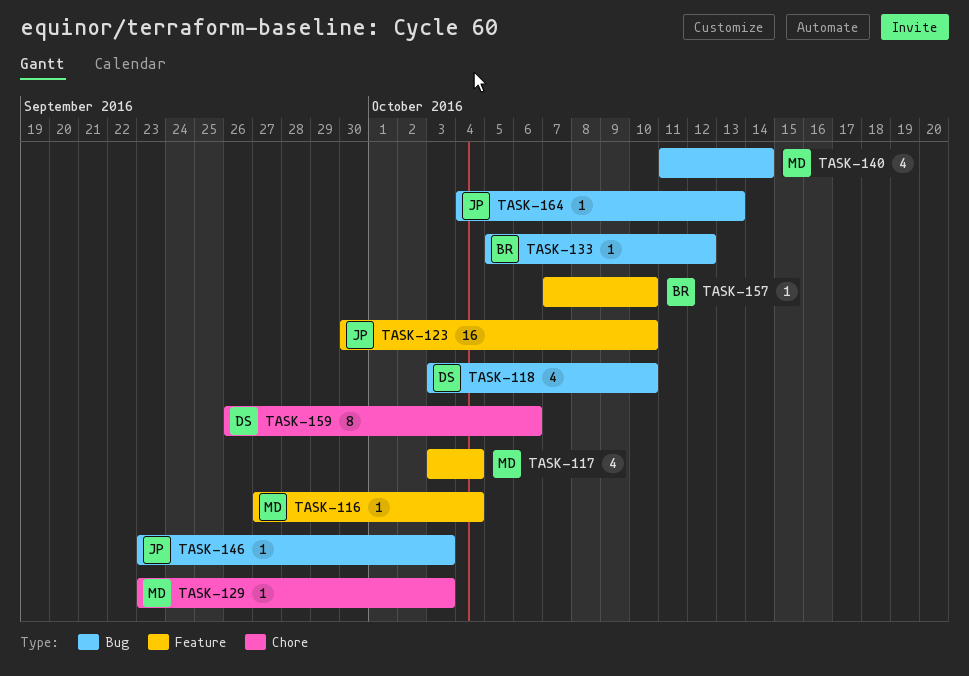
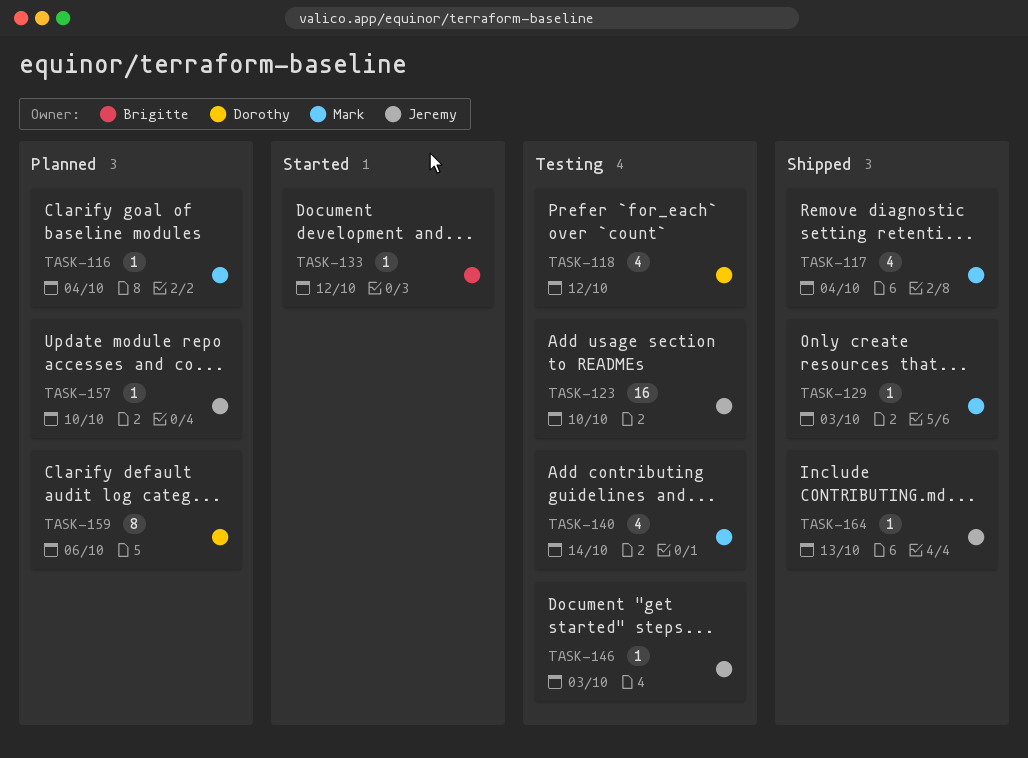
TASK-118, due: Oct 10 -> Oct 12
TASK-157, owner: Brigitte -> Jeremy

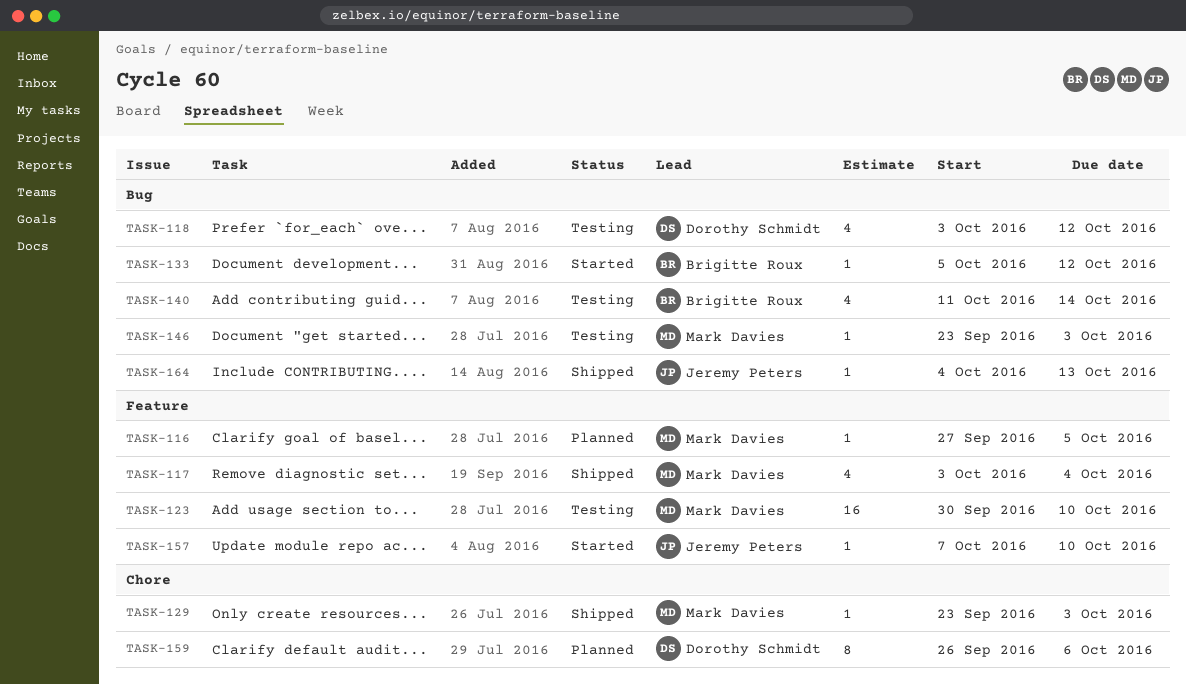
TASK-116, due: Oct 4 -> Oct 5
TASK-123, owner: Jeremy Peters -> Mark Davies
TASK-140, owner: Mark Davies -> Brigitte Roux
TASK-146, owner: Jeremy Peters -> Mark Davies
TASK-157, status: Planned -> Started

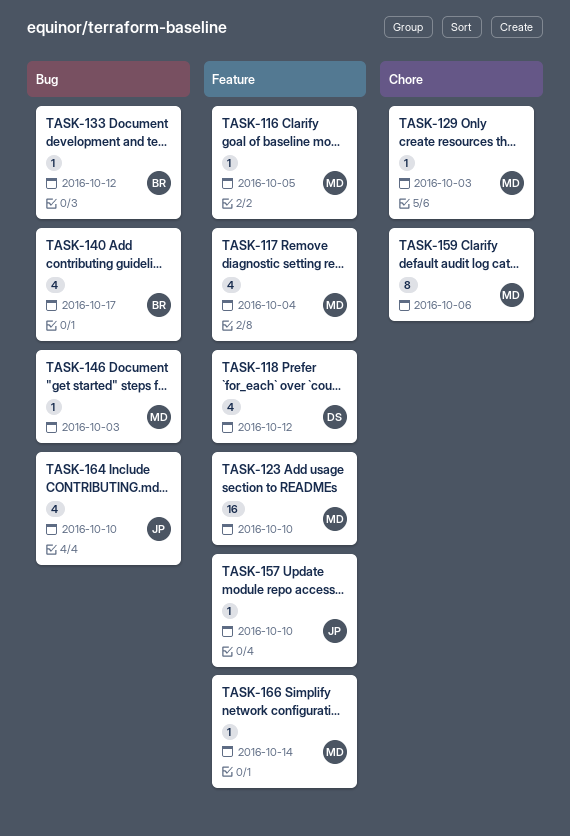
TASK-118, label: Bug -> Feature
TASK-140, due: Oct 14 -> Oct 17
TASK-159, owner: Dorothy Schmidt -> Mark Davies
TASK-164, estimate: 1 -> 4
TASK-164, due: Oct 13 -> Oct 10
TASK-166: none -> present

